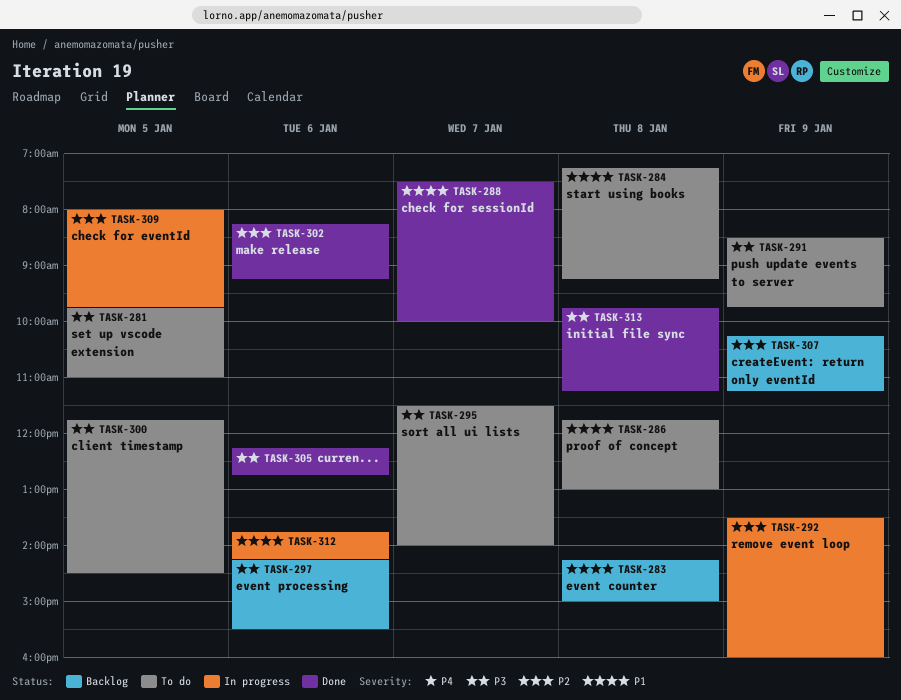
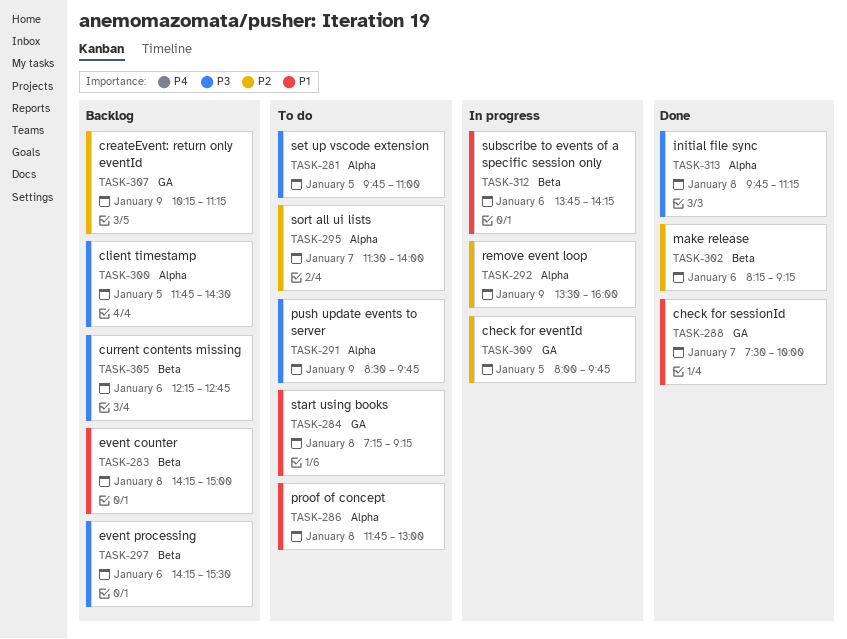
TASK-295, priority: P3 -> P2
TASK-300, status: To do -> Backlog
TASK-305, status: Done -> Backlog

